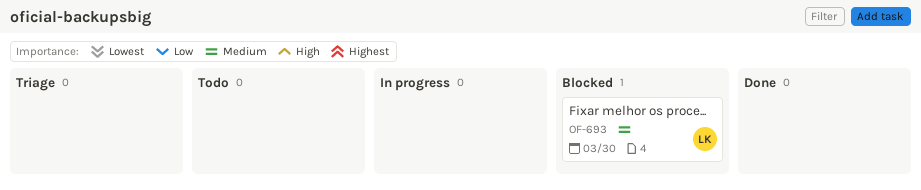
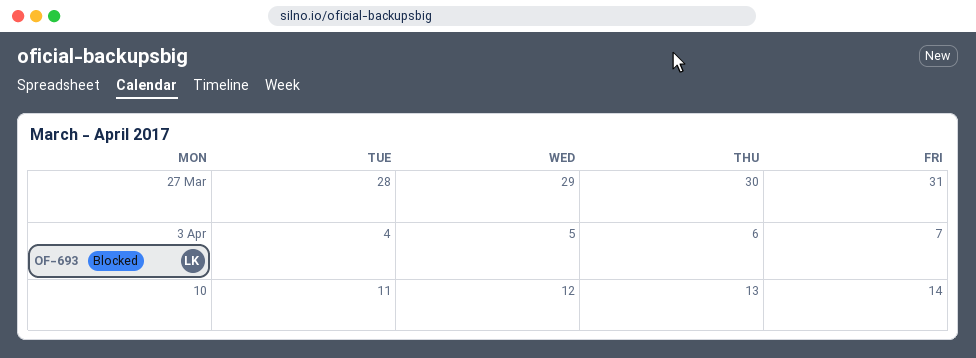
OF-693, due: Mar 30 -> Apr 3

